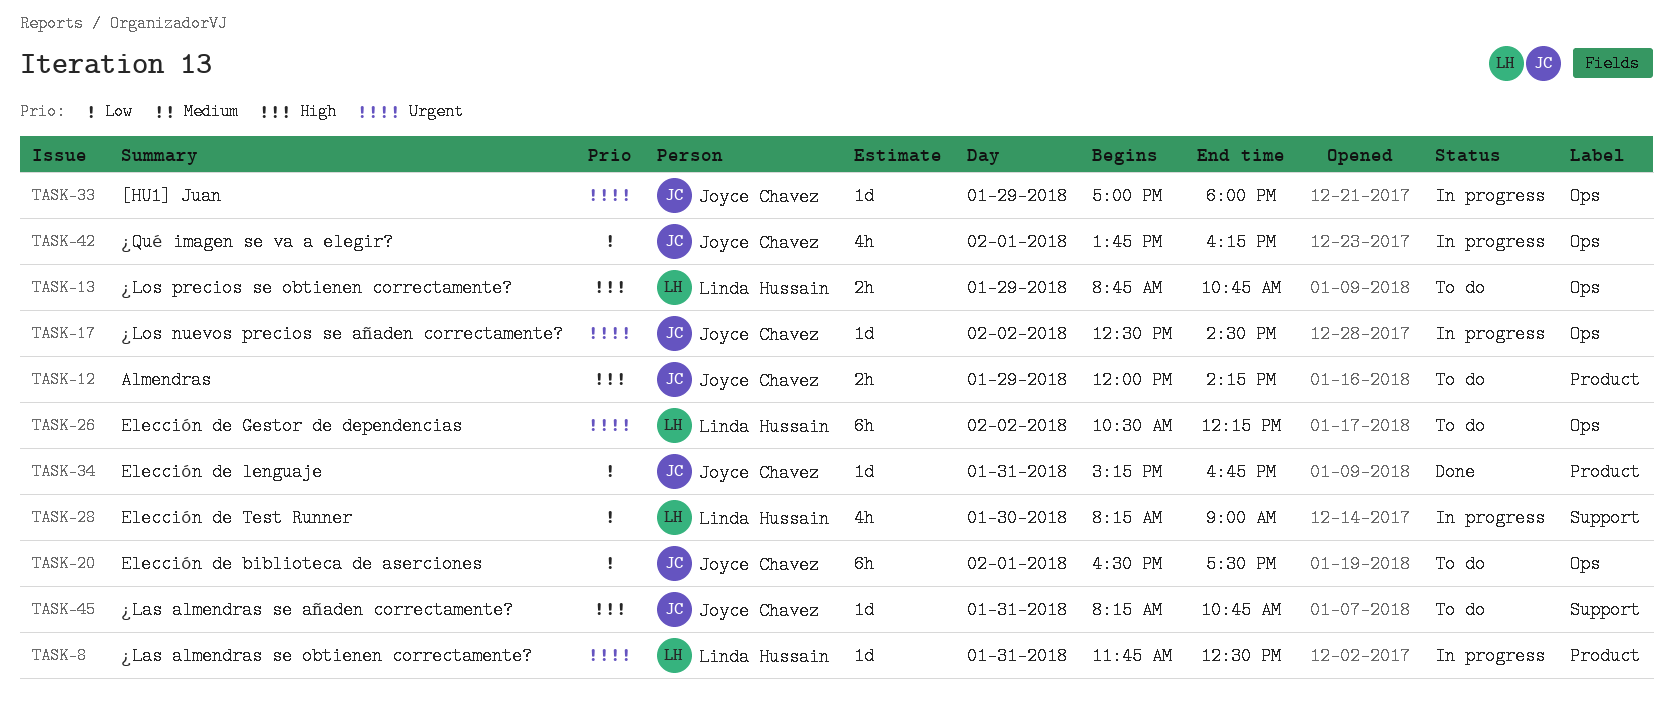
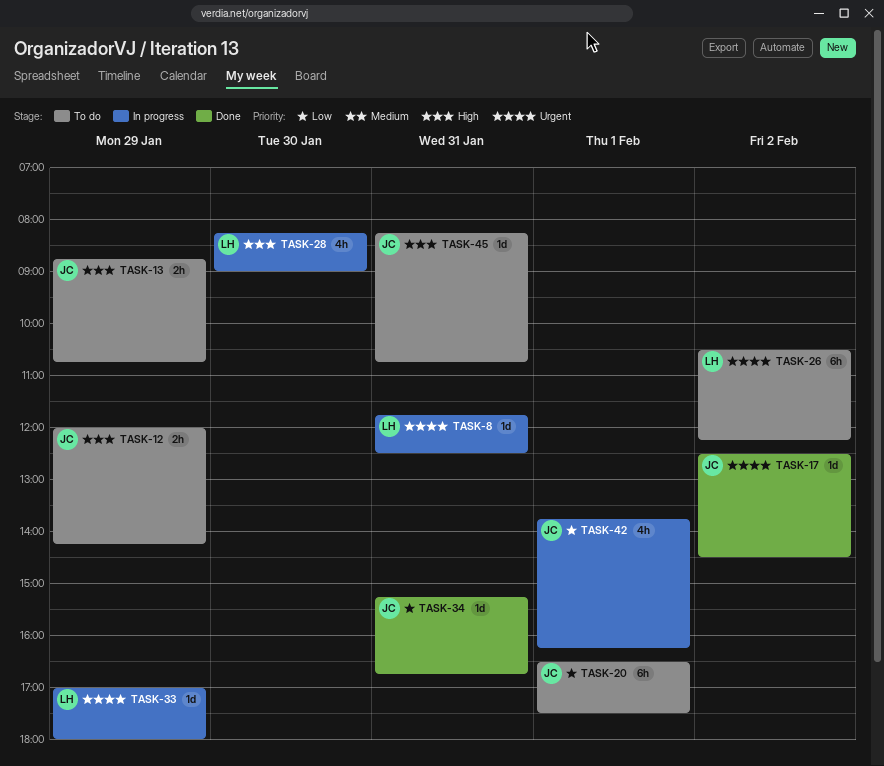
TASK-13, owner: Linda Hussain -> Joyce Chavez
TASK-17, status: In progress -> Done
TASK-28, priority: Low -> High
TASK-33, owner: Joyce Chavez -> Linda Hussain

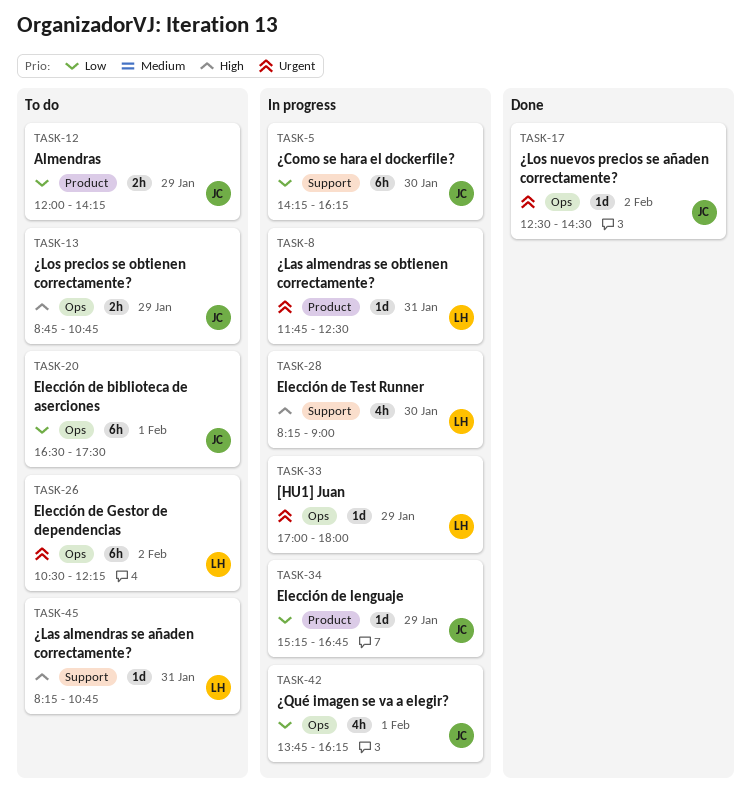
TASK-5: none -> present
TASK-12, priority: High -> Low
TASK-34, status: Done -> In progress
TASK-34, day: Jan 31 -> Jan 29
TASK-45, owner: JC -> LH

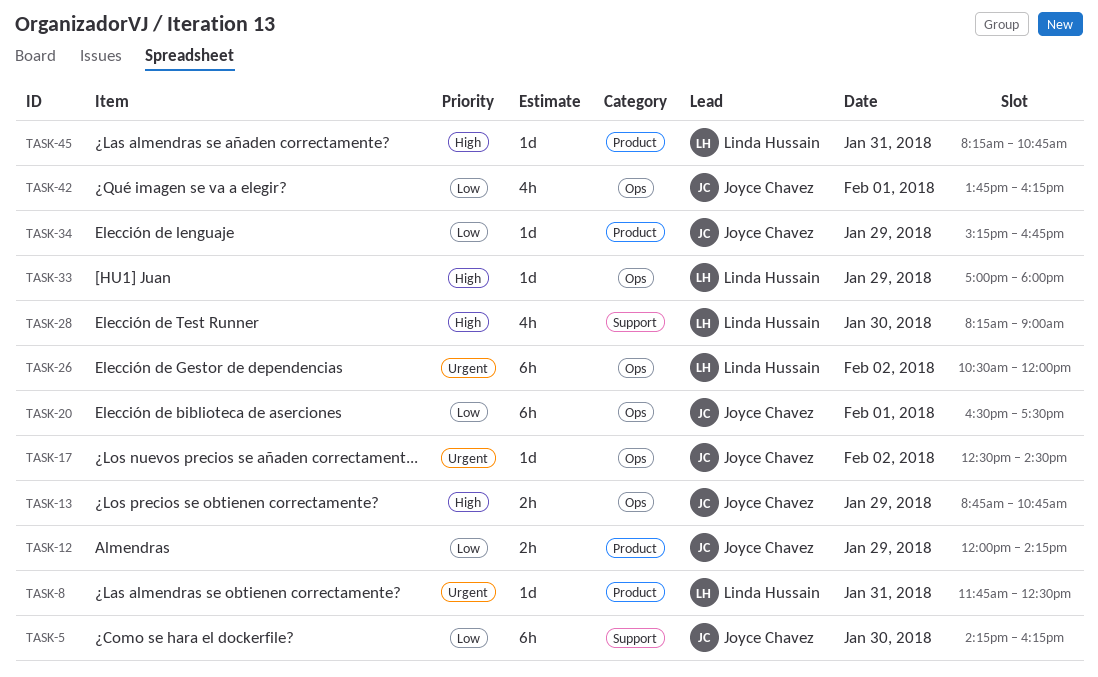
TASK-26, ends: 12:15 -> 12:00
TASK-33, priority: Urgent -> High
TASK-45, label: Support -> Product

